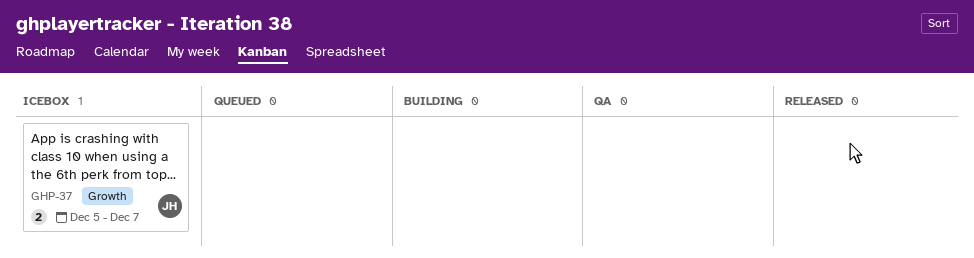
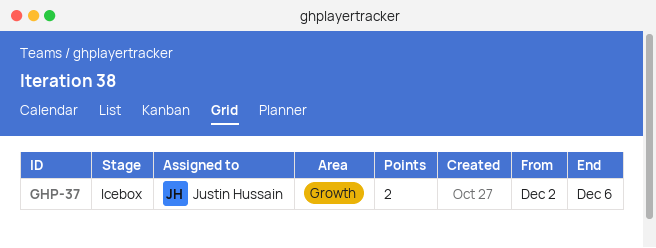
GHP-37, start: Dec 5 -> Dec 2
GHP-37, due: Dec 7 -> Dec 6

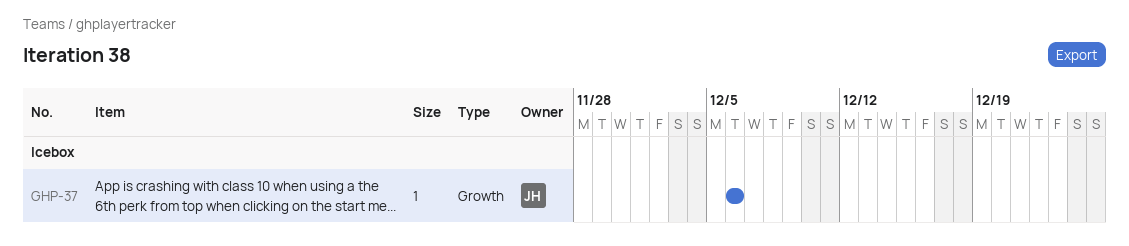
GHP-37, estimate: 2 -> 1
GHP-37, start: Dec 2 -> Dec 6

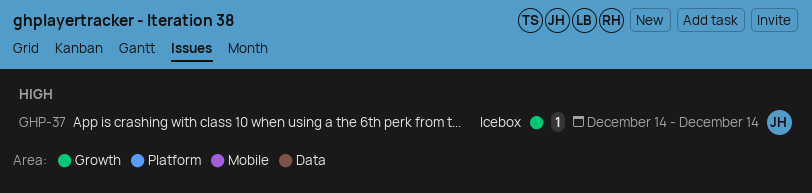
GHP-37, start: Dec 6 -> Dec 14
GHP-37, due: Dec 6 -> Dec 14

